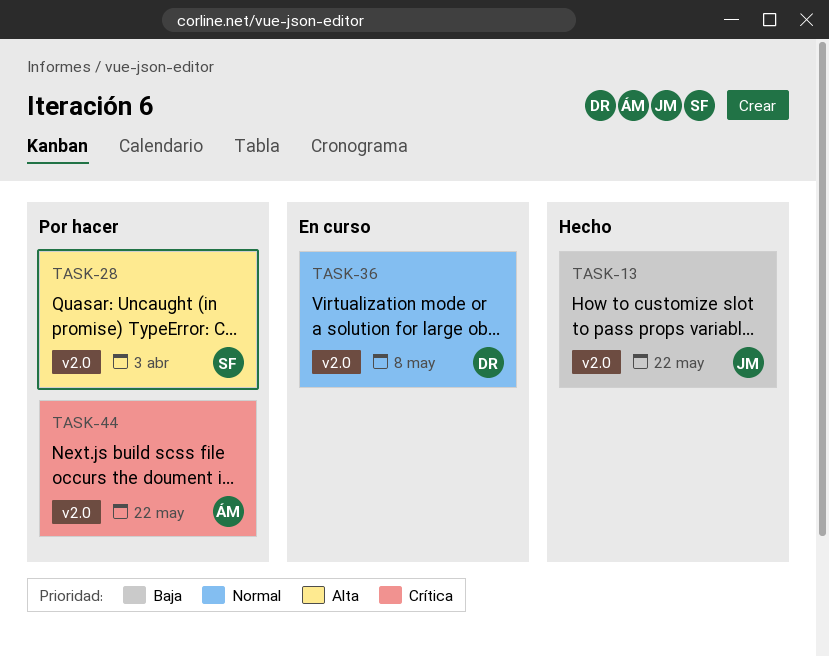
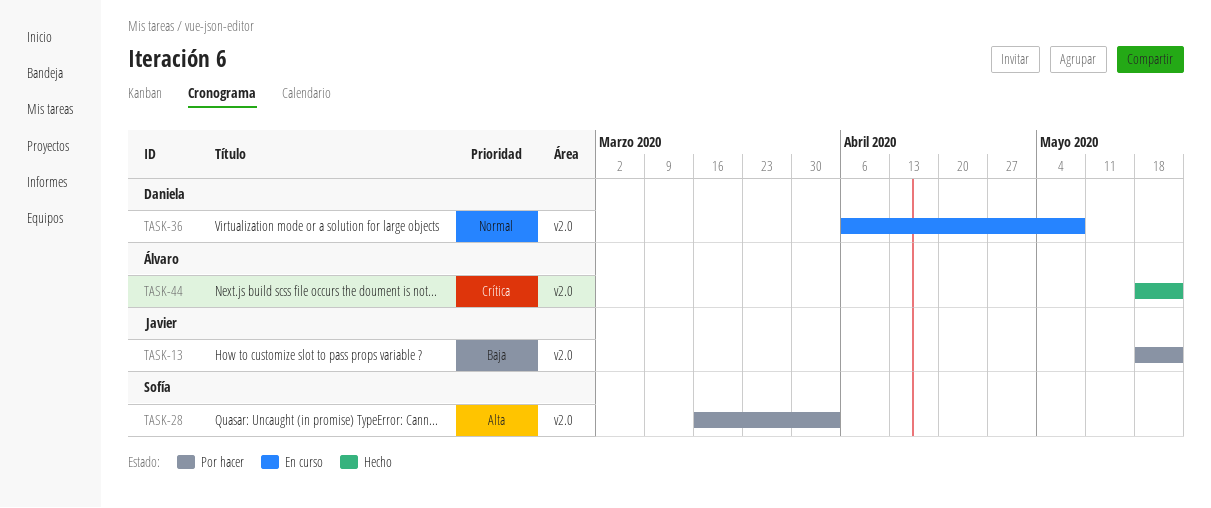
TASK-13, status: Hecho -> Por hacer
TASK-44, status: Por hacer -> Hecho

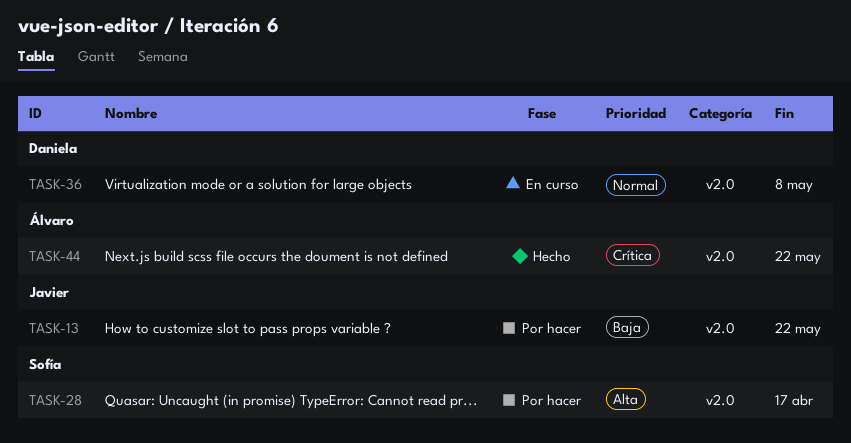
TASK-28, due: Apr 3 -> Apr 17

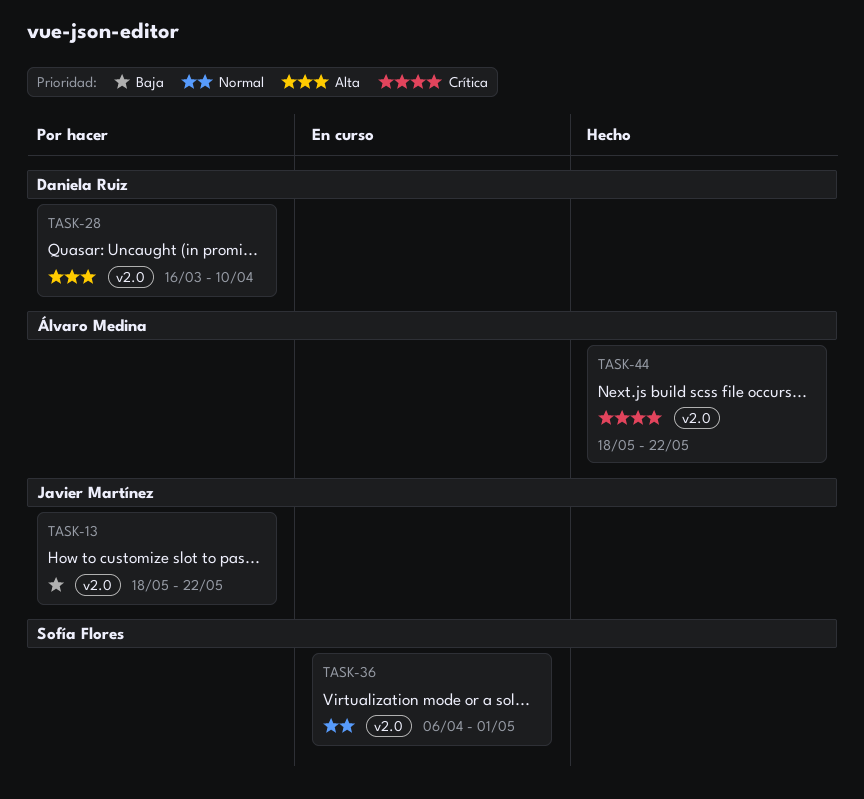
TASK-28, owner: Sofía Flores -> Daniela Ruiz
TASK-28, due: Apr 17 -> Apr 10
TASK-36, owner: Daniela Ruiz -> Sofía Flores
TASK-36, due: May 8 -> May 1

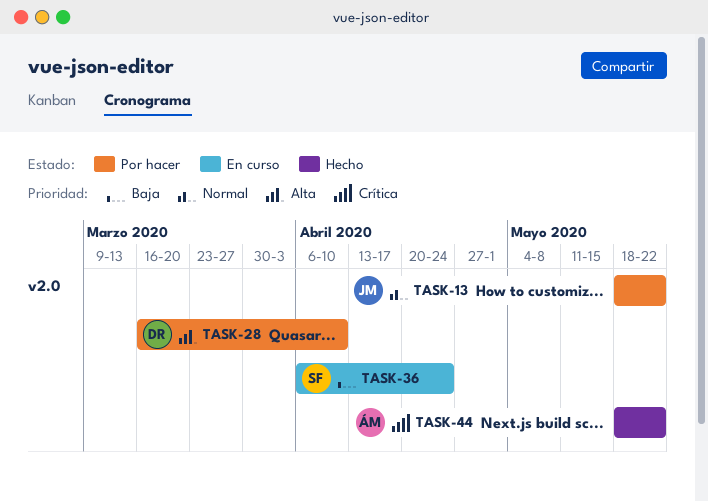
TASK-13, priority: Baja -> Normal
TASK-36, priority: Normal -> Baja
TASK-36, due: May 1 -> Apr 24

